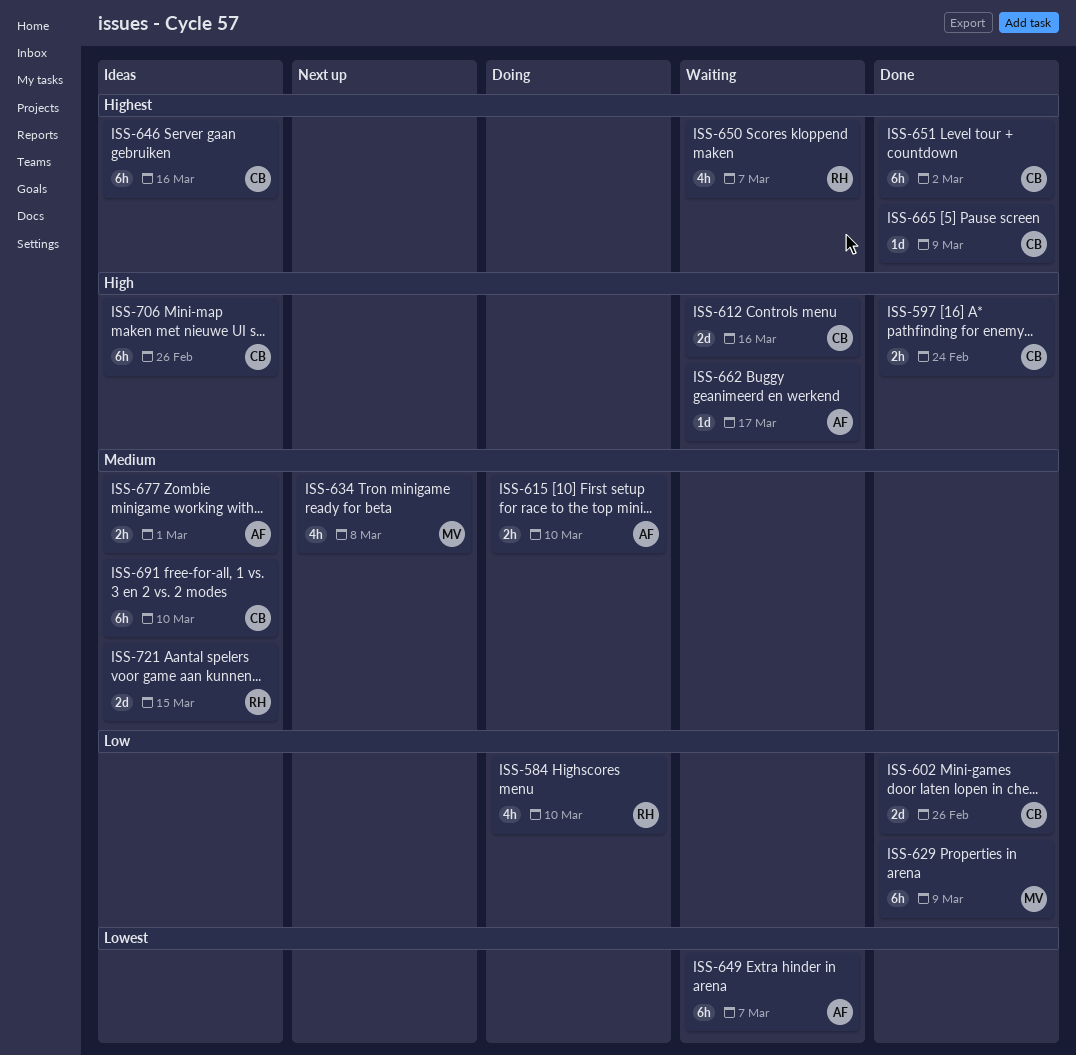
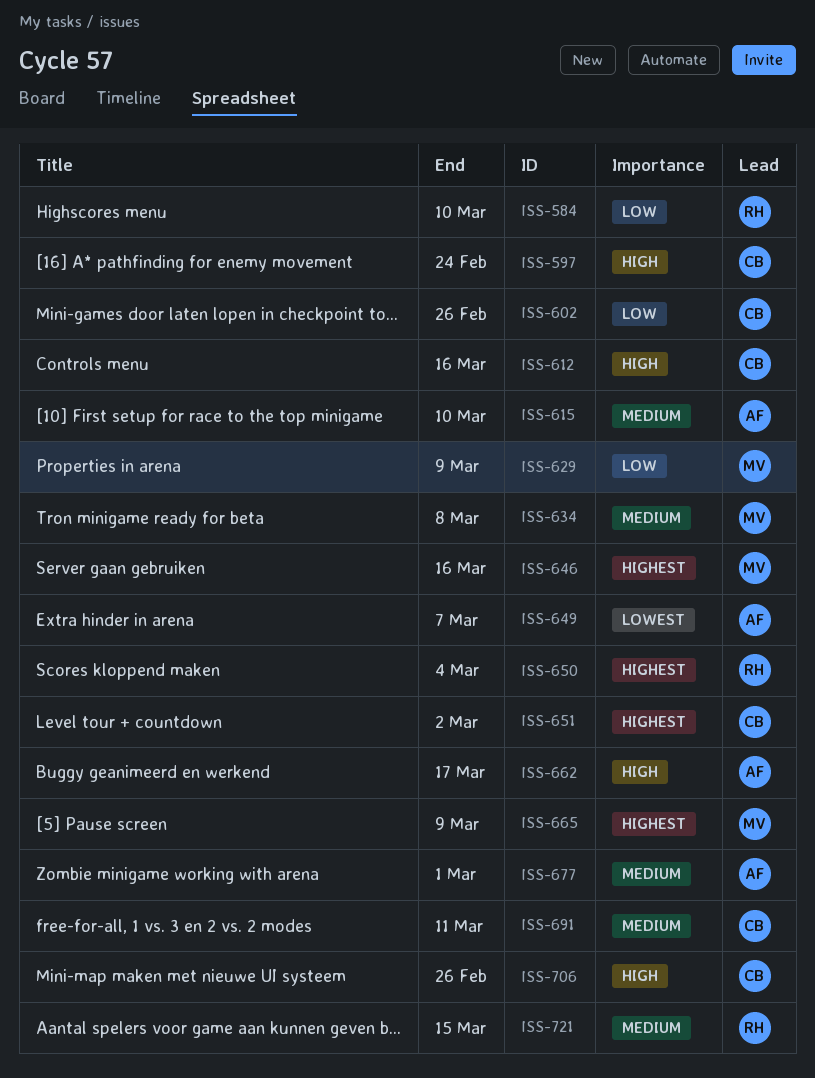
ISS-646, owner: CB -> MV
ISS-650, due: Mar 7 -> Mar 4
ISS-665, owner: CB -> MV
ISS-691, due: Mar 10 -> Mar 11

